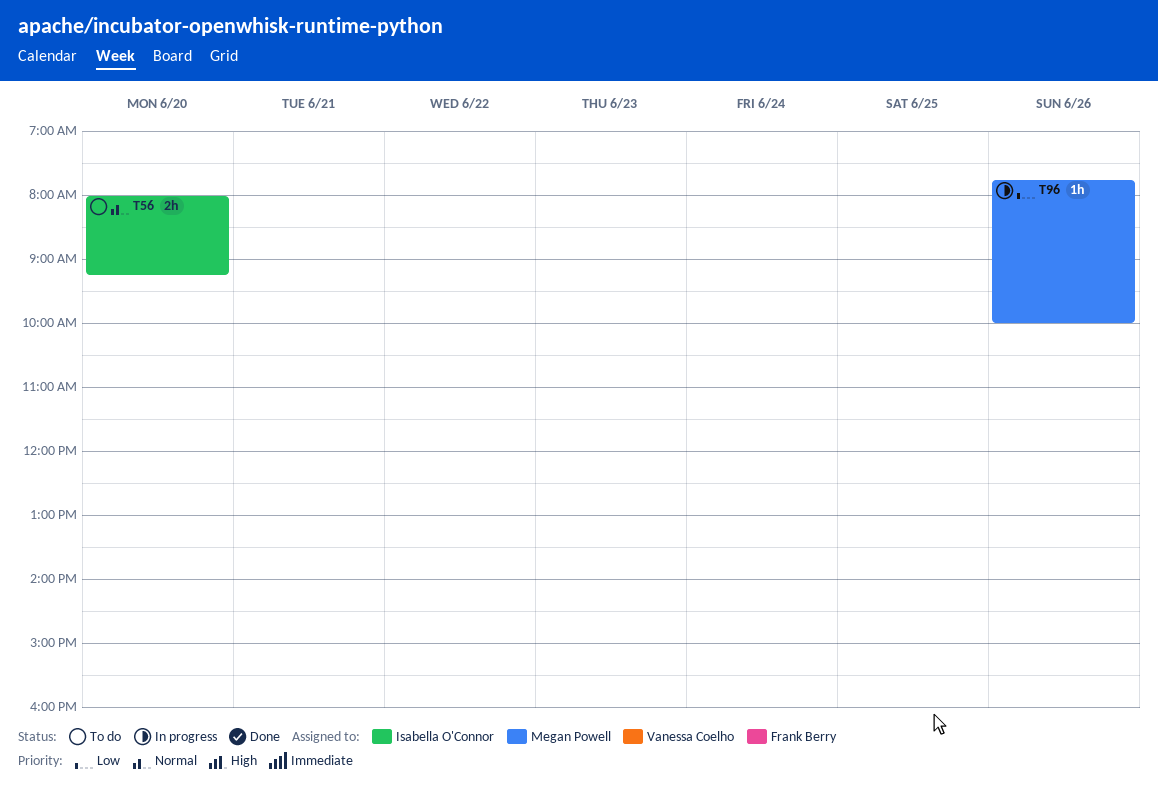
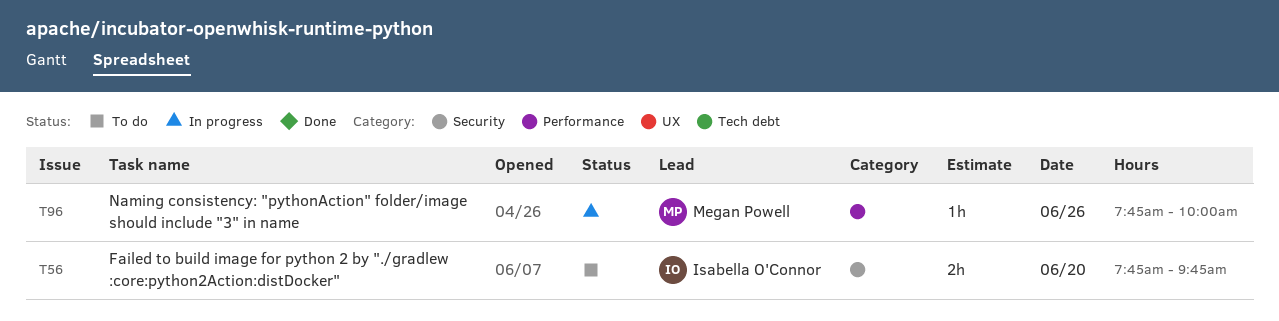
T56, begins: 08:00 -> 07:45
T56, ends: 09:15 -> 09:45

